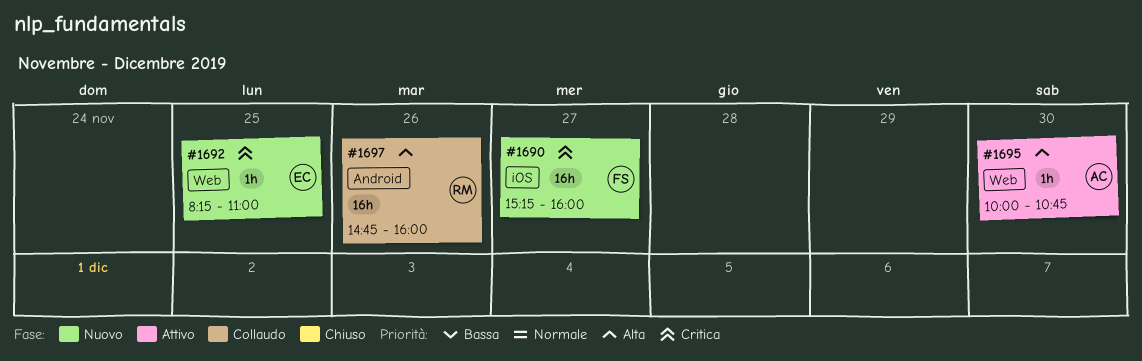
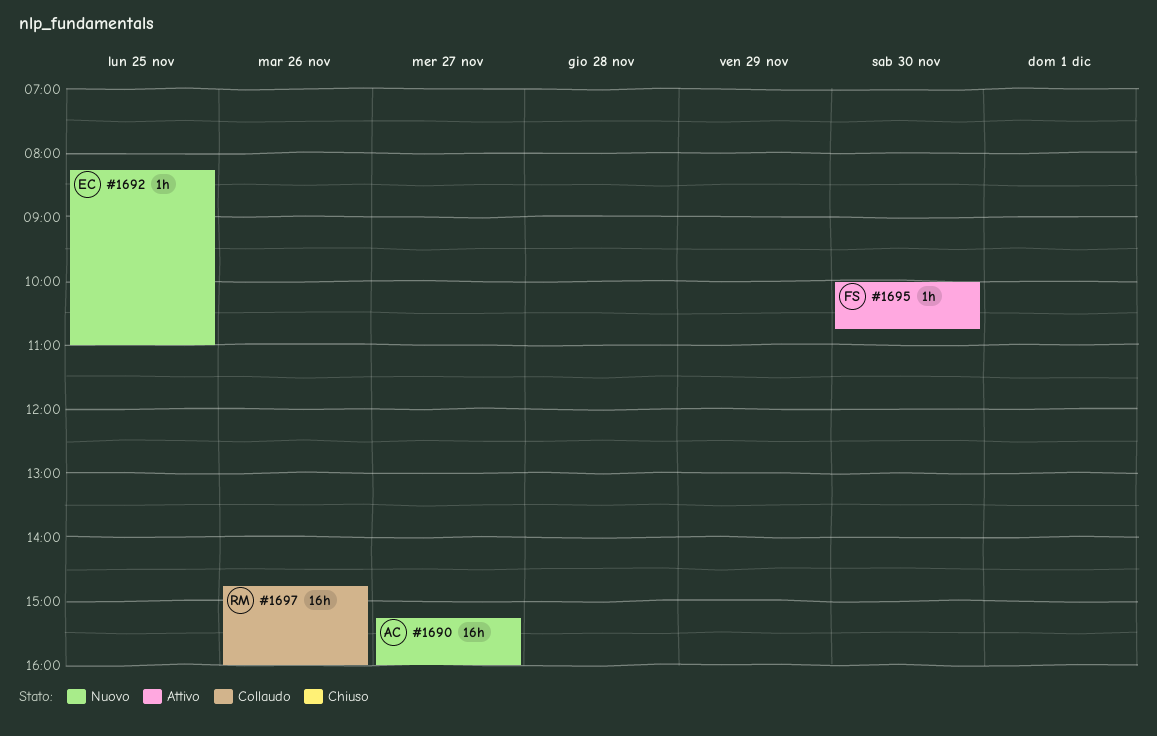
#1690, owner: FS -> AC
#1695, owner: AC -> FS

